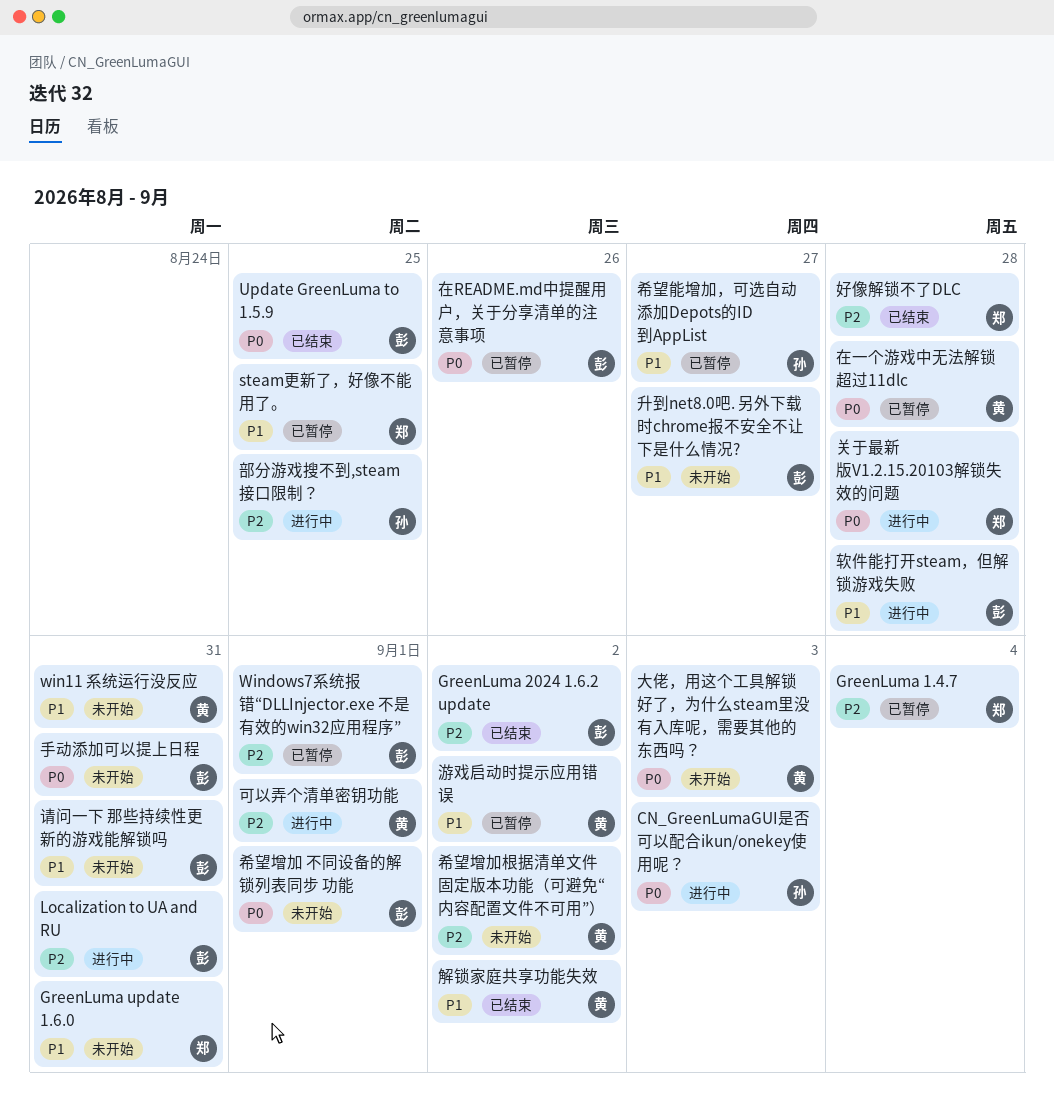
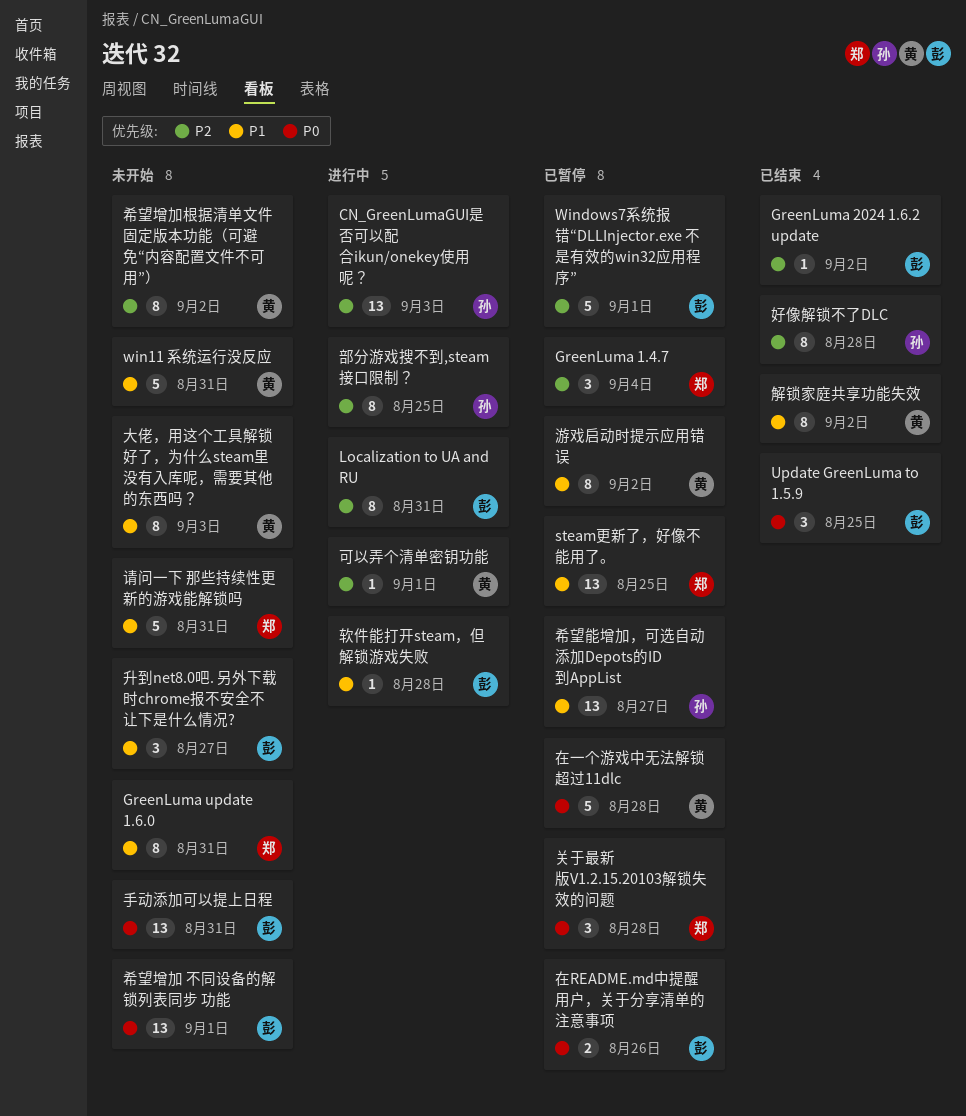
CN_GreenLumaGUI是否可以配合ikun/onekey使用呢？, priority: P0 -> P2
关于最新版V1.2.15.20103解锁失效的问题, status: 进行中 -> 已暂停
大佬，用这个工具解锁好了，为什么steam里没有入库呢，需要其他的东西吗？, priority: P0 -> P1
好像解锁不了DLC, owner: 郑 -> 孙
请问一下 那些持续性更新的游戏能解锁吗, owner: 彭 -> 郑

